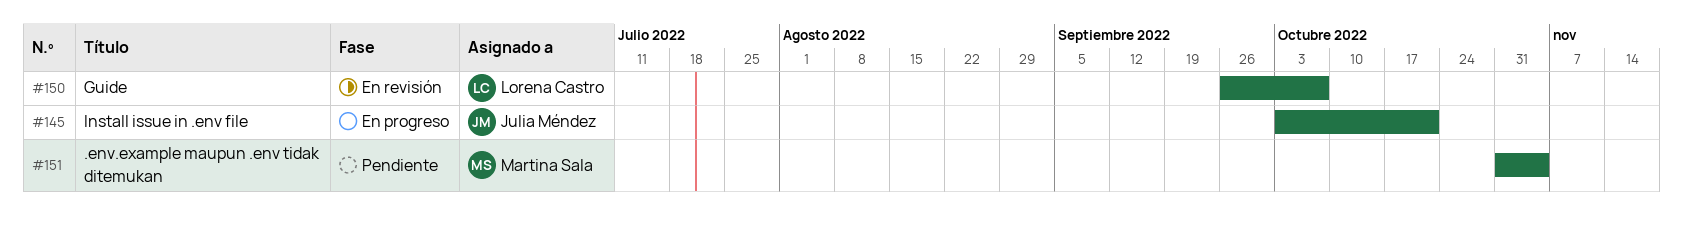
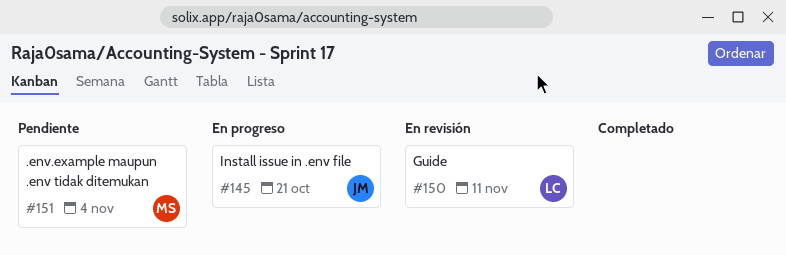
#150, due: Oct 7 -> Nov 11

